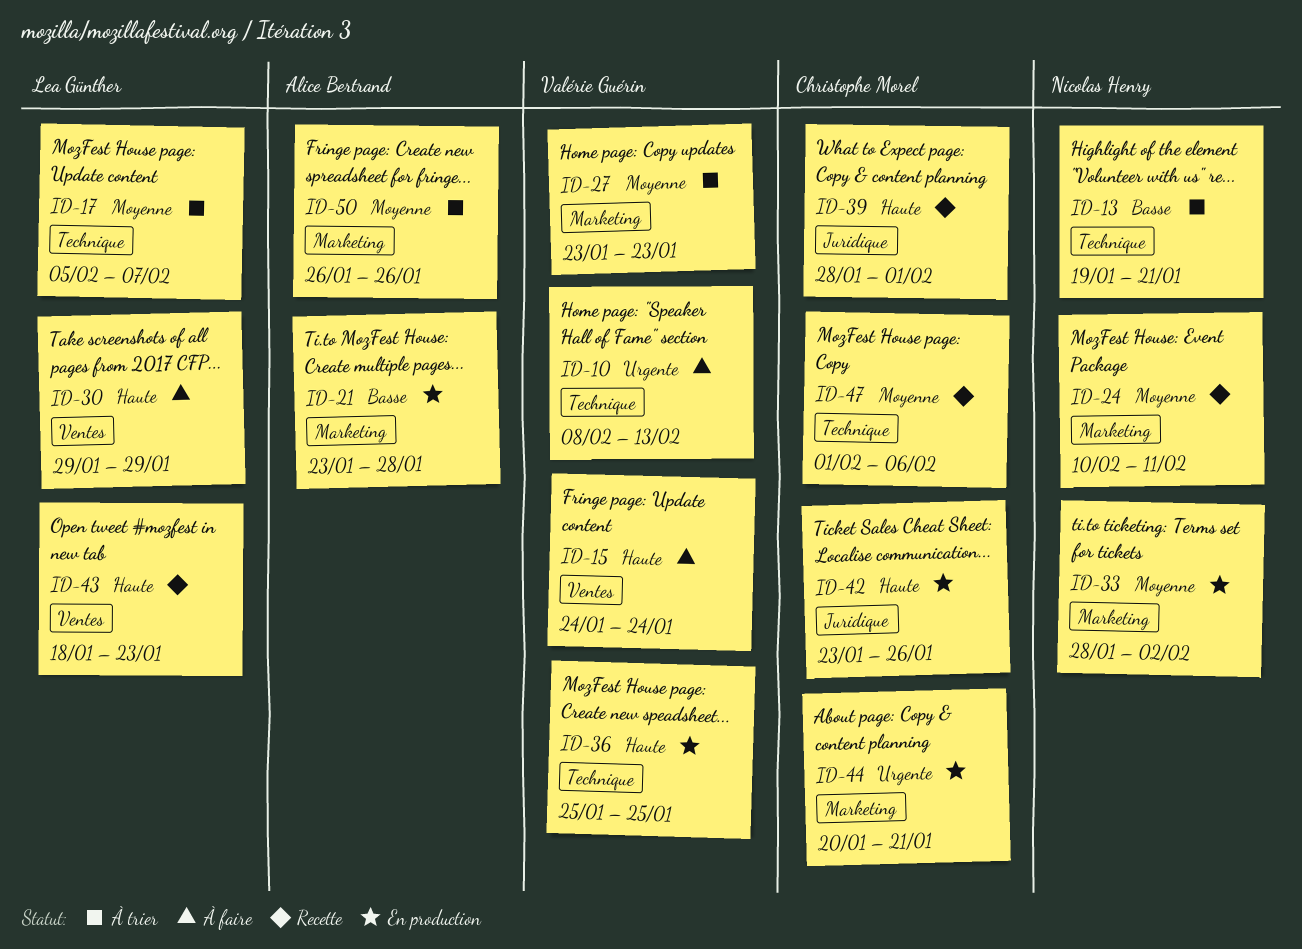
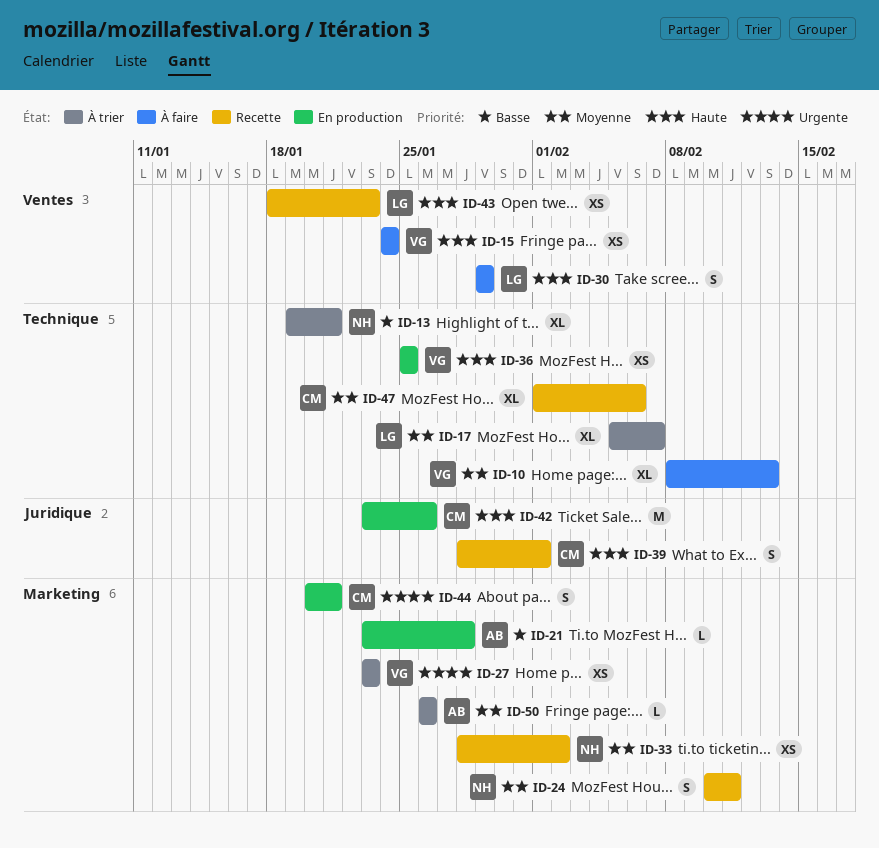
ID-10, priority: Urgente -> Moyenne
ID-27, priority: Moyenne -> Urgente
ID-33, status: En production -> Recette

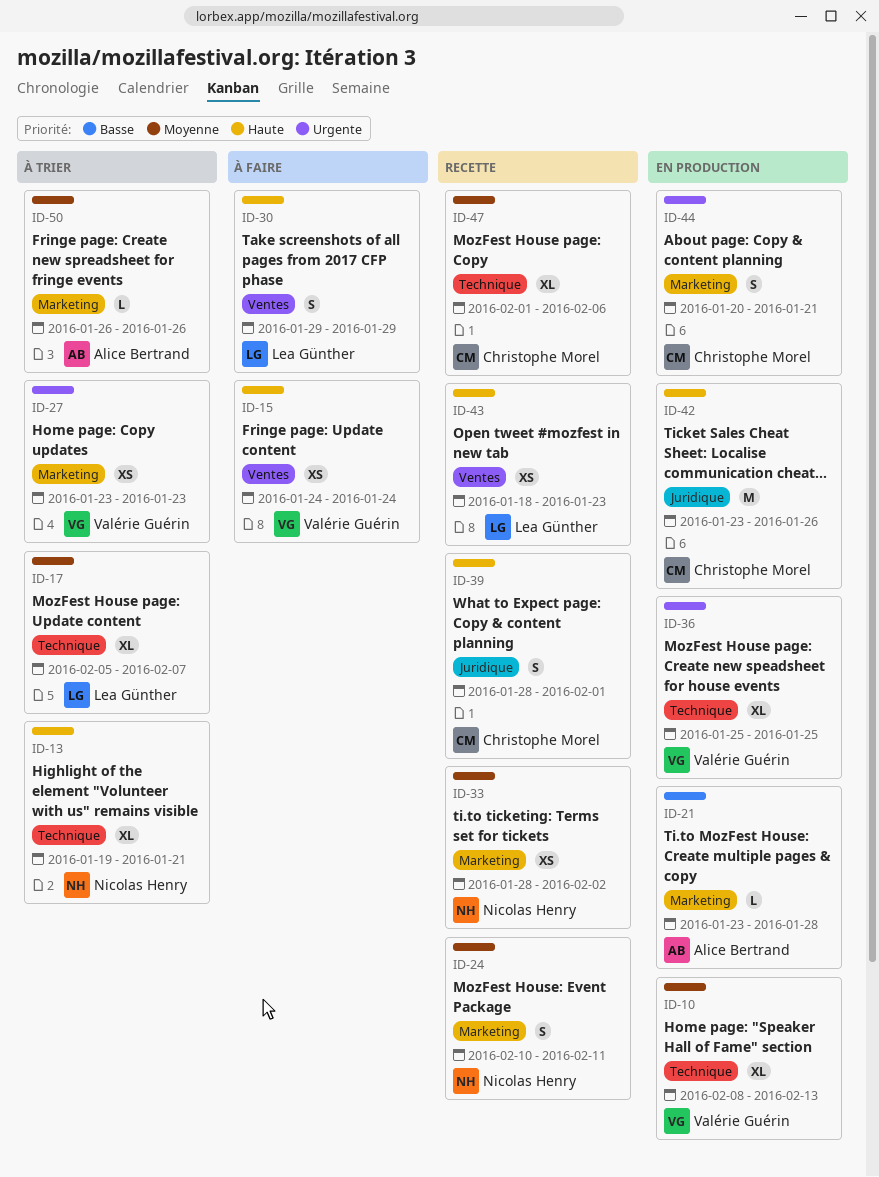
ID-10, status: À faire -> En production
ID-13, priority: Basse -> Haute
ID-36, priority: Haute -> Urgente
ID-36, estimate: XS -> XL

